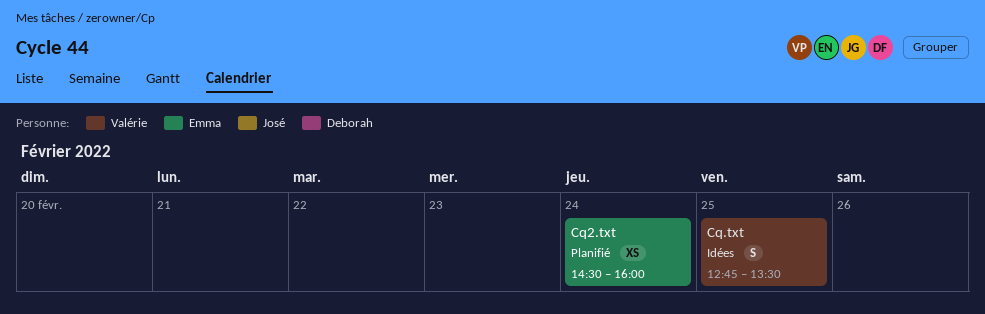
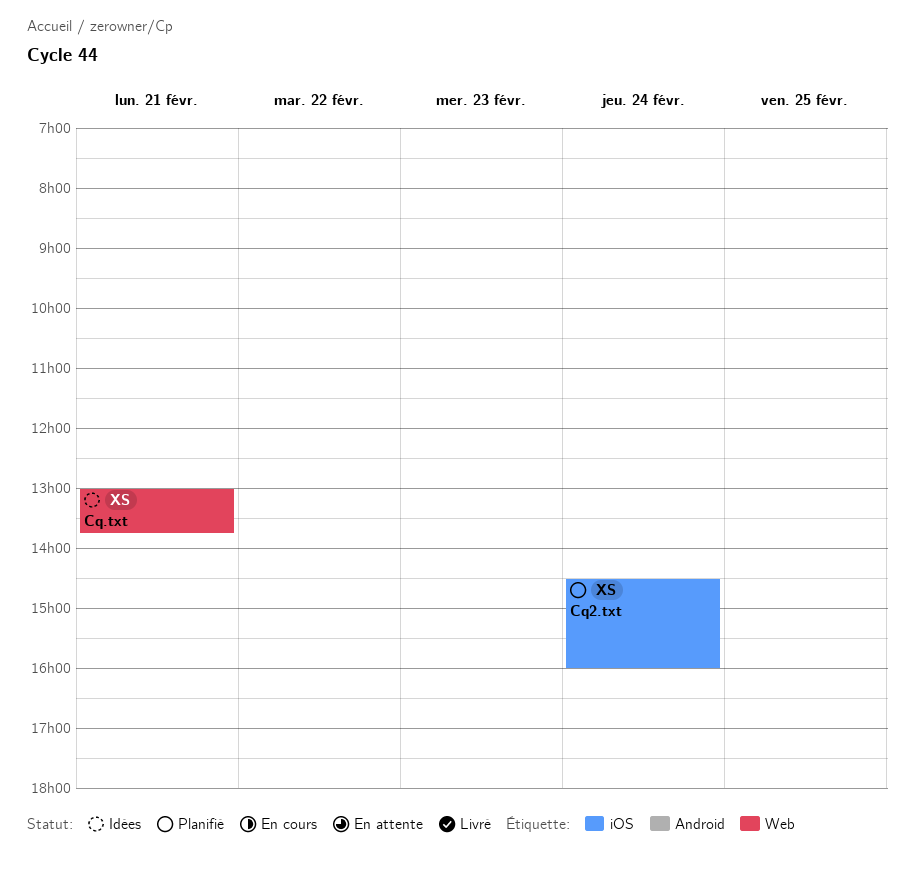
Cq.txt, estimate: S -> XS
Cq.txt, day: Feb 25 -> Feb 21
Cq.txt, begins: 12:45 -> 13:00
Cq.txt, ends: 13:30 -> 13:45

